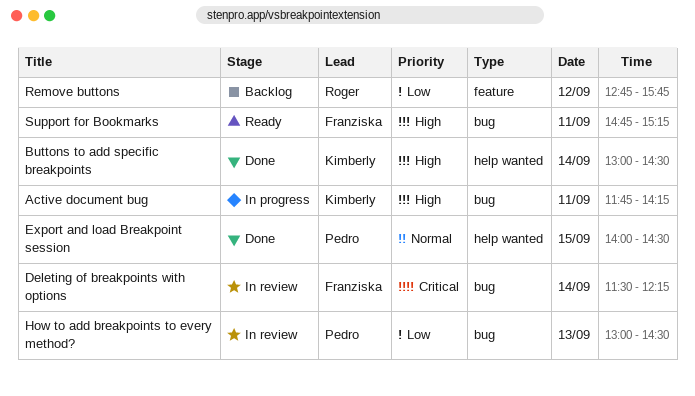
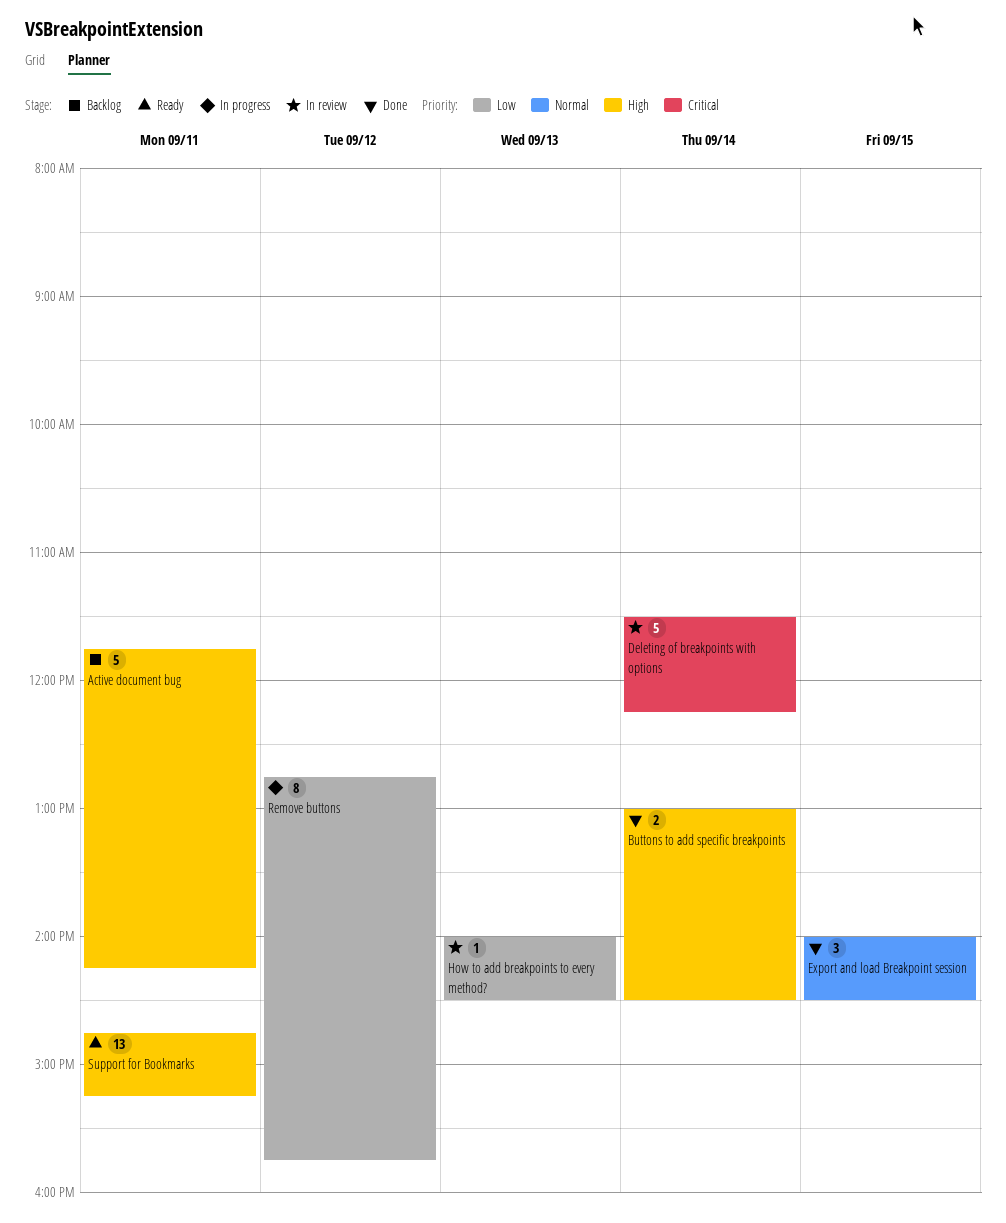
Active document bug, status: In progress -> Backlog
How to add breakpoints to every method?, begins: 13:00 -> 14:00
Remove buttons, status: Backlog -> In progress

